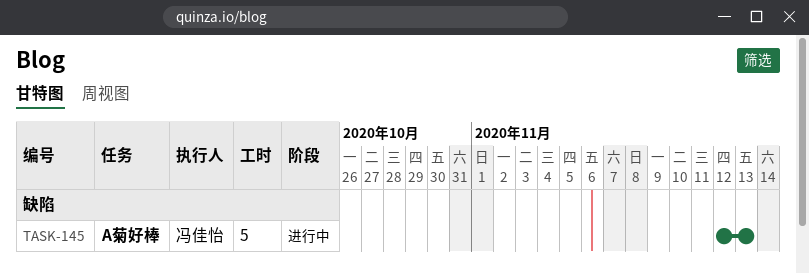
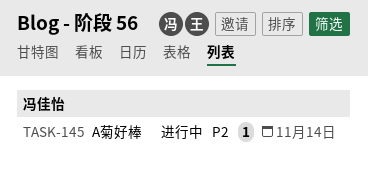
TASK-145, estimate: 5 -> 1
TASK-145, due: Nov 13 -> Nov 14

